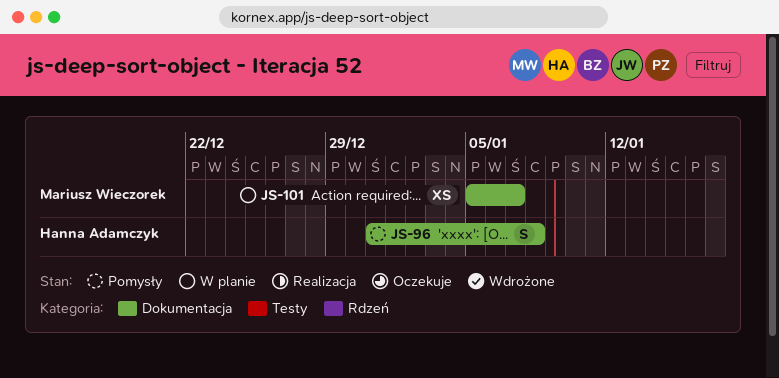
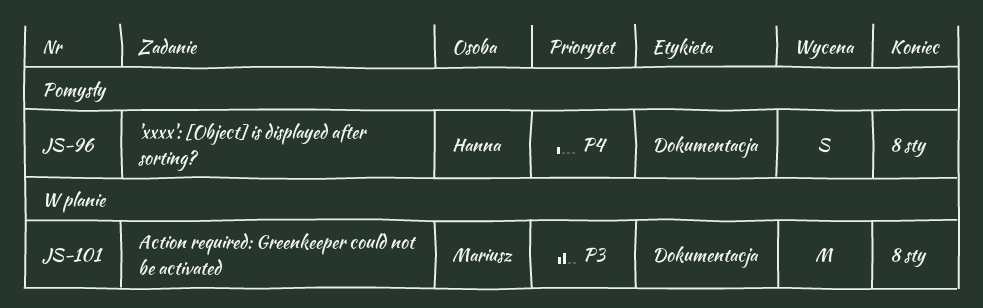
JS-101, estimate: XS -> M
JS-101, due: Jan 7 -> Jan 8

